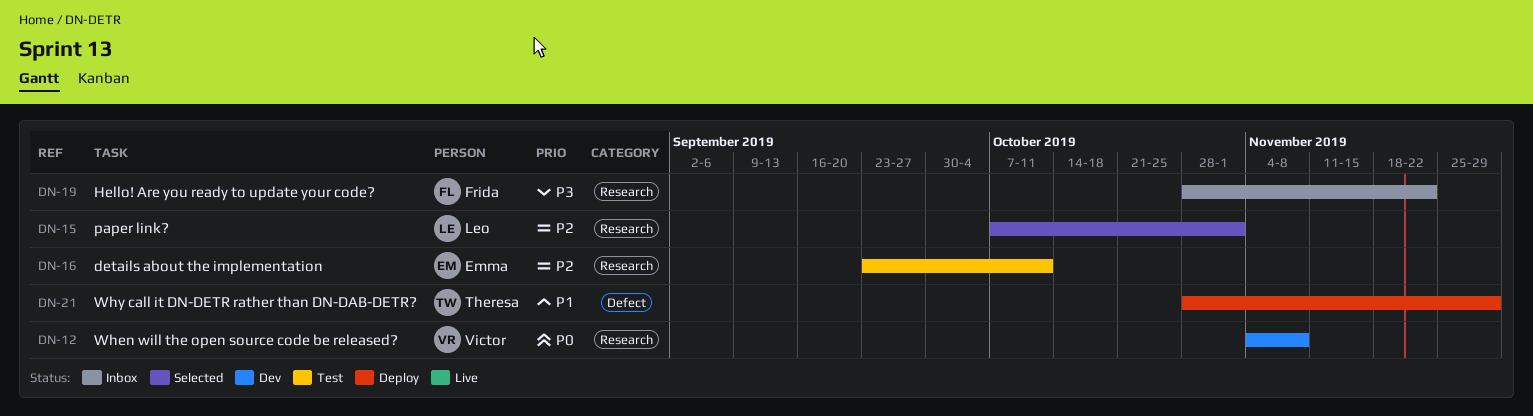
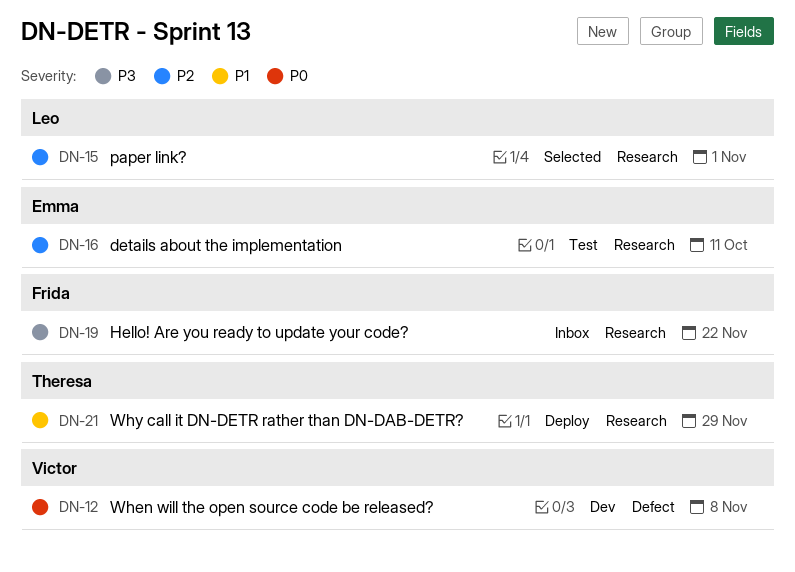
DN-12, label: Research -> Defect
DN-21, label: Defect -> Research

